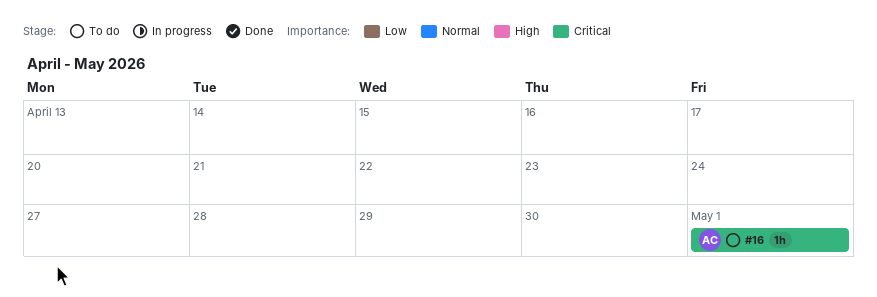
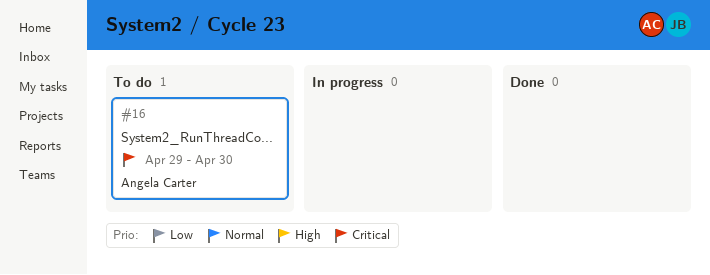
#16, start: May 1 -> Apr 29
#16, due: May 1 -> Apr 30

